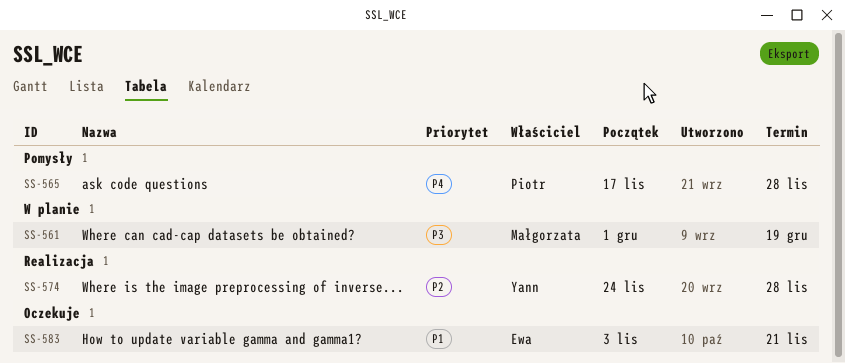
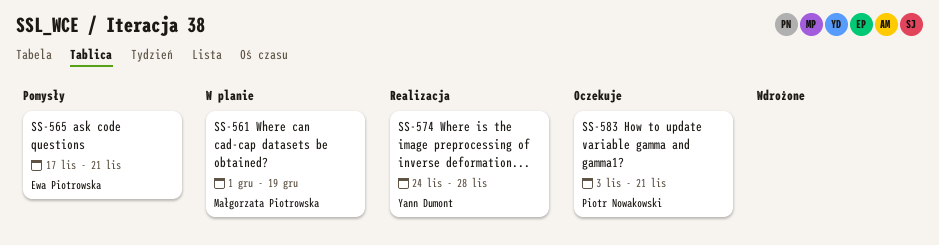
SS-565, owner: Piotr Nowakowski -> Ewa Piotrowska
SS-565, due: Nov 28 -> Nov 21
SS-583, owner: Ewa Piotrowska -> Piotr Nowakowski

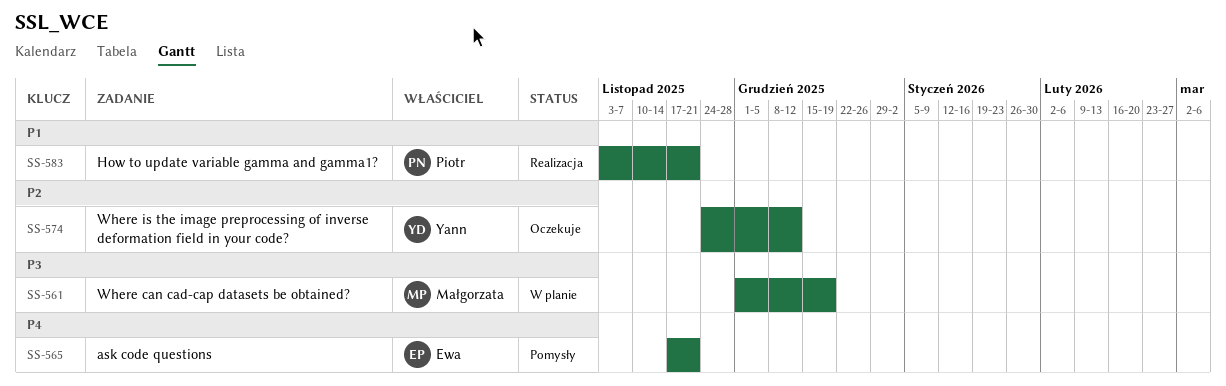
SS-574, status: Realizacja -> Oczekuje
SS-574, due: Nov 28 -> Dec 12
SS-583, status: Oczekuje -> Realizacja

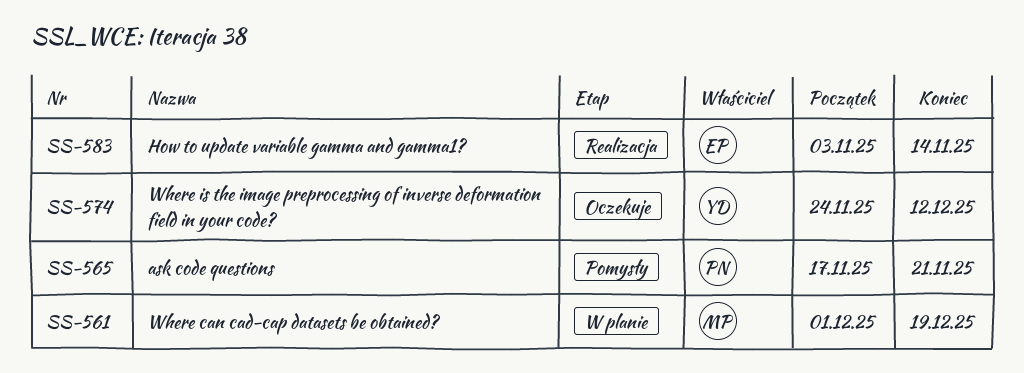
SS-565, owner: Ewa -> Piotr
SS-583, owner: Piotr -> Ewa
SS-583, due: Nov 21 -> Nov 14

